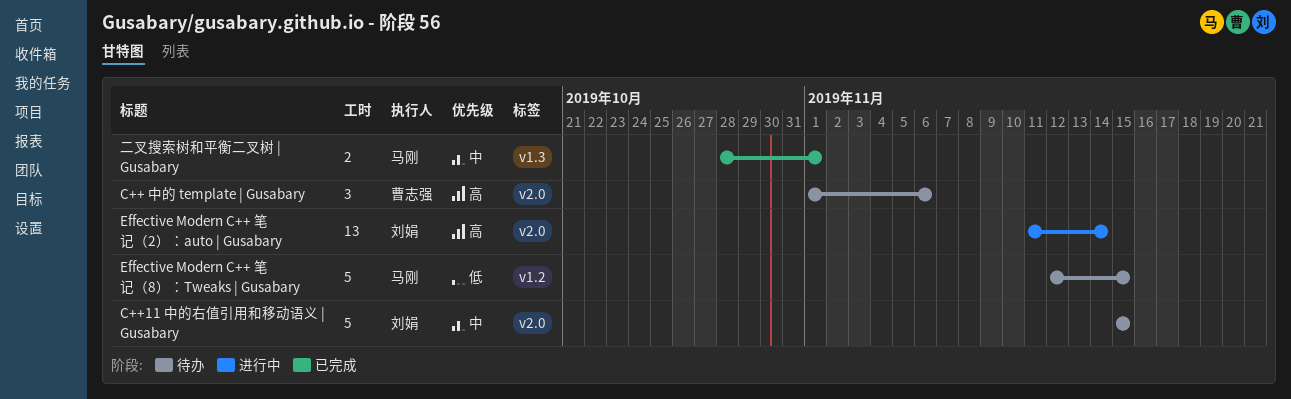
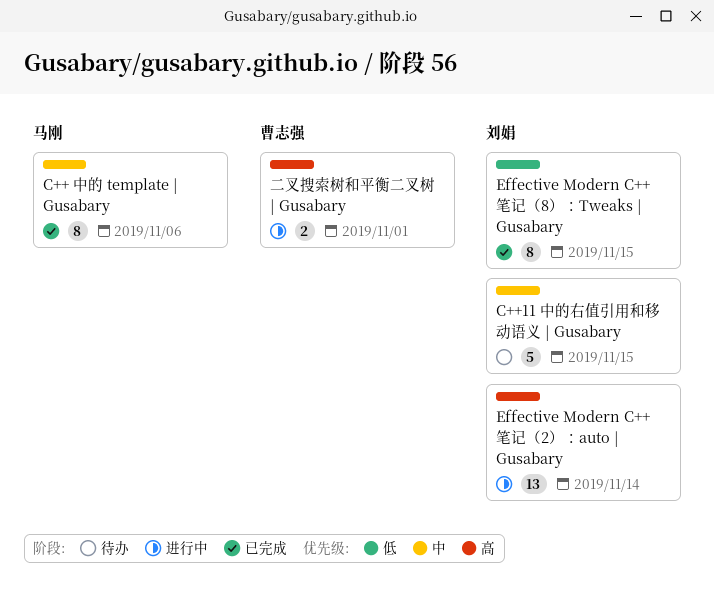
C++ 中的 template | Gusabary, status: 待办 -> 已完成
C++ 中的 template | Gusabary, owner: 曹志强 -> 马刚
C++ 中的 template | Gusabary, priority: 高 -> 中
C++ 中的 template | Gusabary, estimate: 3 -> 8
Effective Modern C++ 笔记（8）：Tweaks | Gusabary, status: 待办 -> 已完成
Effective Modern C++ 笔记（8）：Tweaks | Gusabary, owner: 马刚 -> 刘娟
Effective Modern C++ 笔记（8）：Tweaks | Gusabary, estimate: 5 -> 8
二叉搜索树和平衡二叉树 | Gusabary, status: 已完成 -> 进行中
二叉搜索树和平衡二叉树 | Gusabary, owner: 马刚 -> 曹志强
二叉搜索树和平衡二叉树 | Gusabary, priority: 中 -> 高

